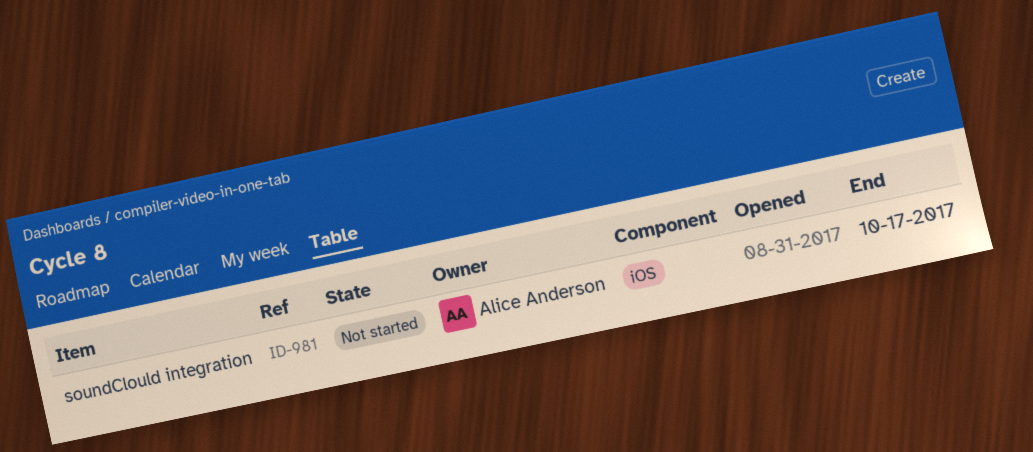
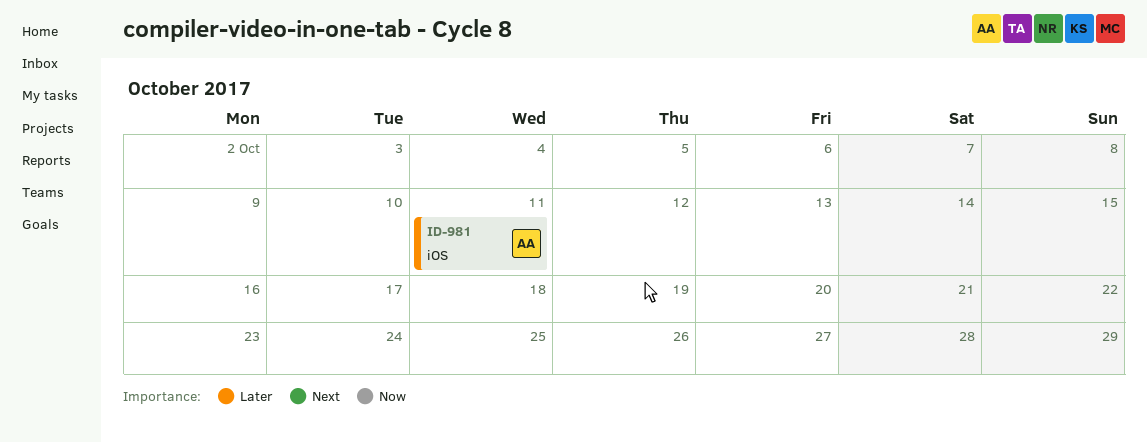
ID-981, due: Oct 17 -> Oct 11

